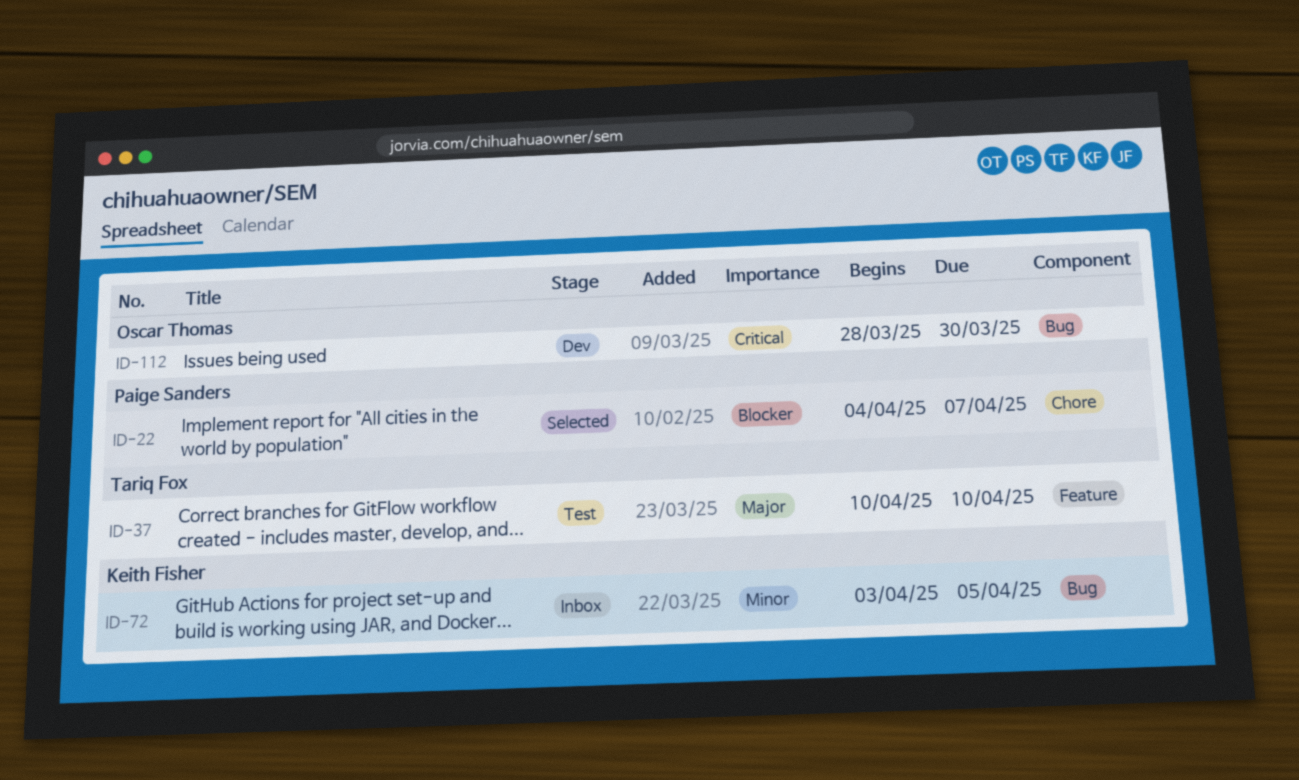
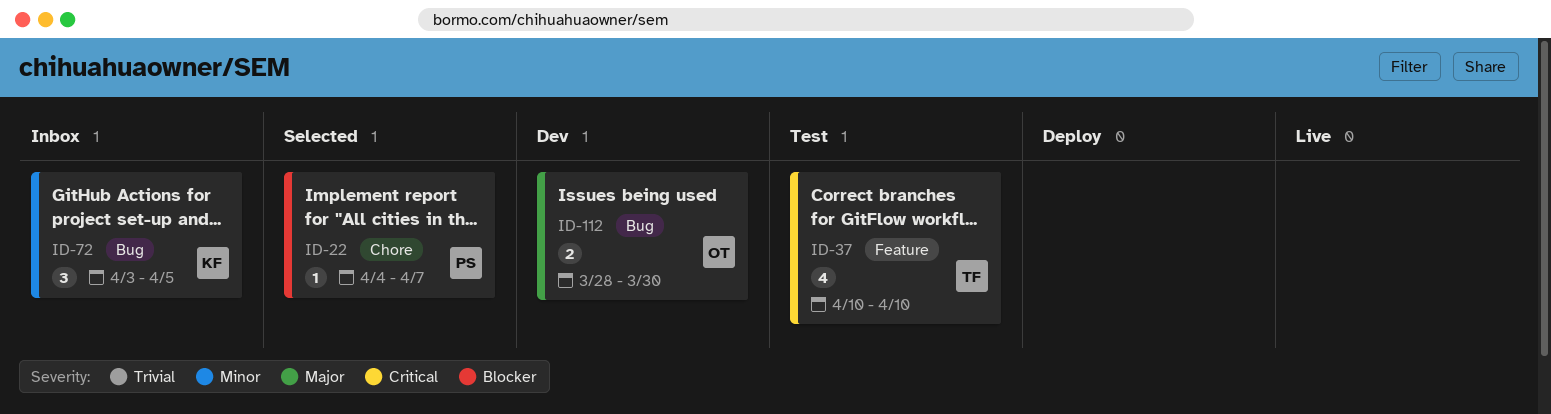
ID-37, priority: Major -> Critical
ID-112, priority: Critical -> Major

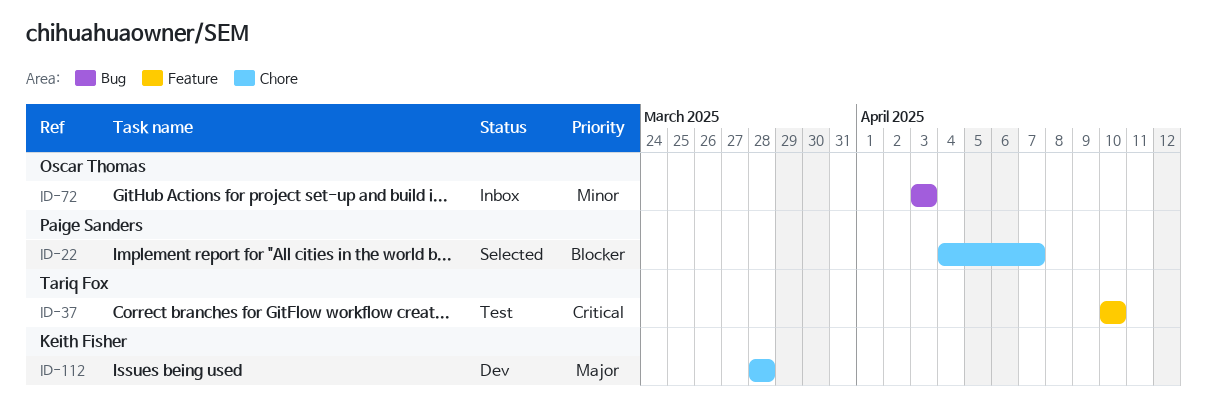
ID-72, owner: Keith Fisher -> Oscar Thomas
ID-72, due: Apr 5 -> Apr 3
ID-112, owner: Oscar Thomas -> Keith Fisher
ID-112, label: Bug -> Chore
ID-112, due: Mar 30 -> Mar 28

